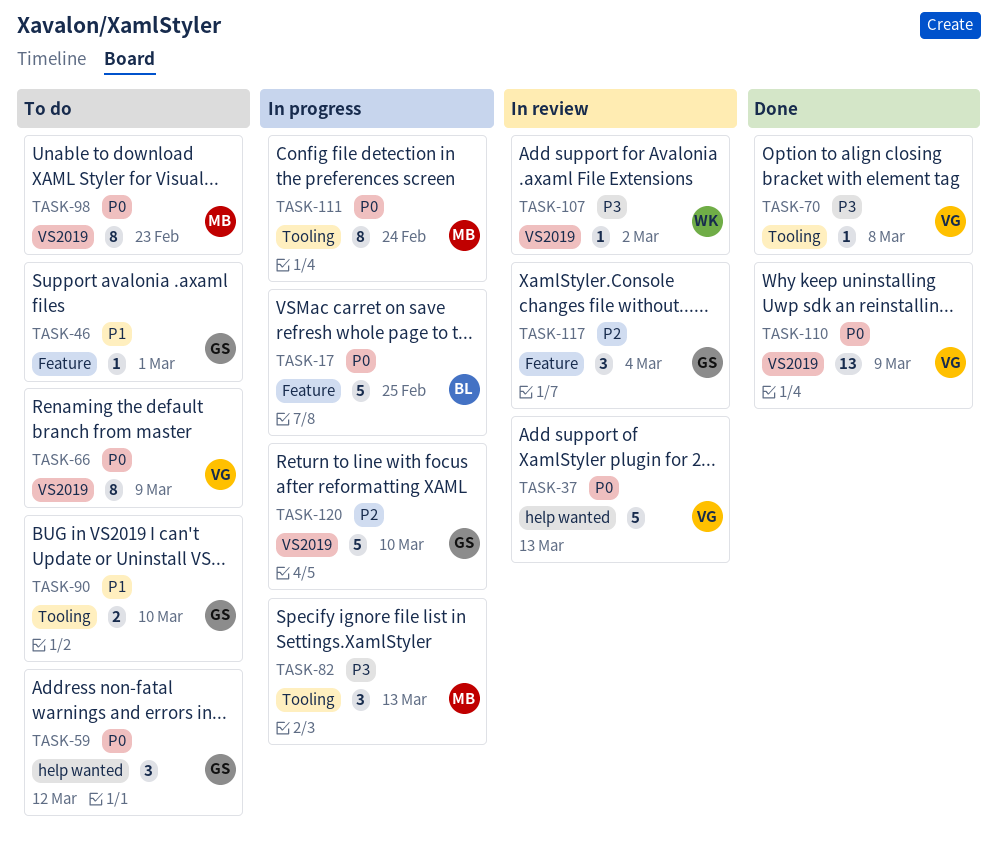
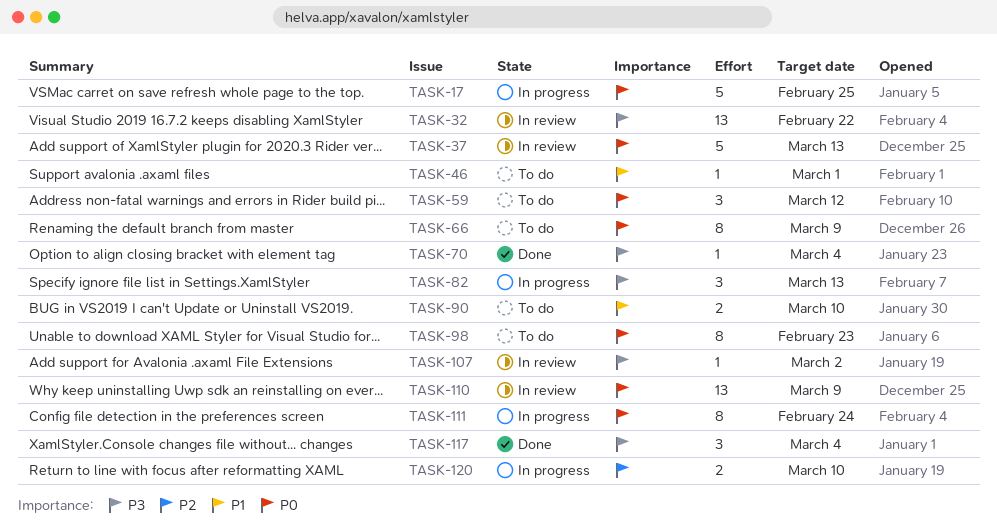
TASK-32: none -> present
TASK-70, due: Mar 8 -> Mar 4
TASK-110, status: Done -> In review
TASK-117, status: In review -> Done
TASK-117, priority: P2 -> P3
TASK-120, estimate: 5 -> 2

